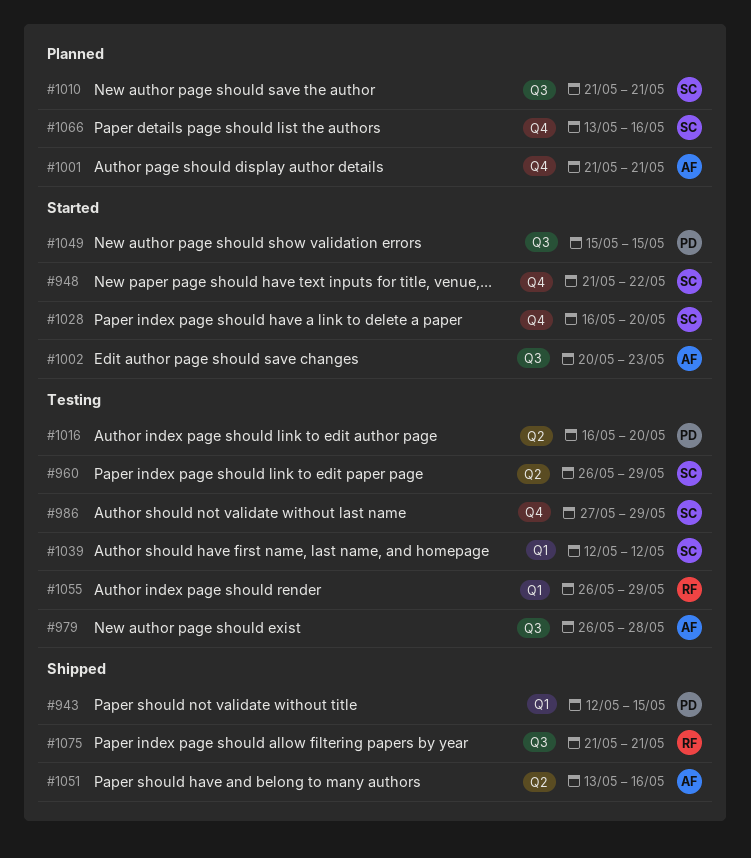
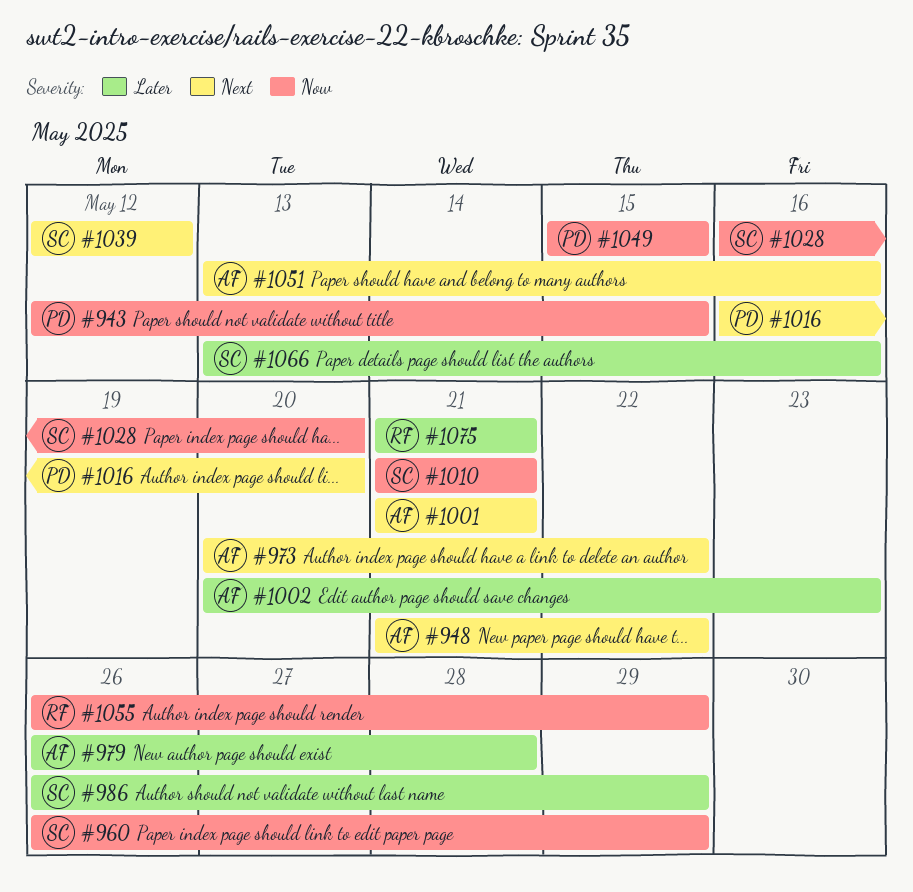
#948, owner: SC -> AF
#973: none -> present
#986, start: May 27 -> May 26

